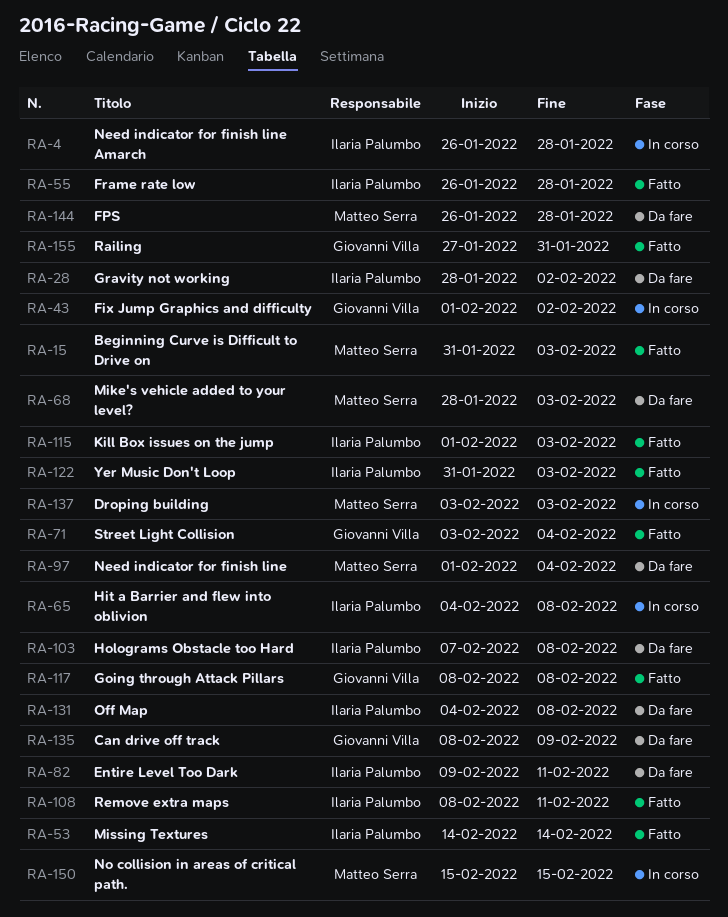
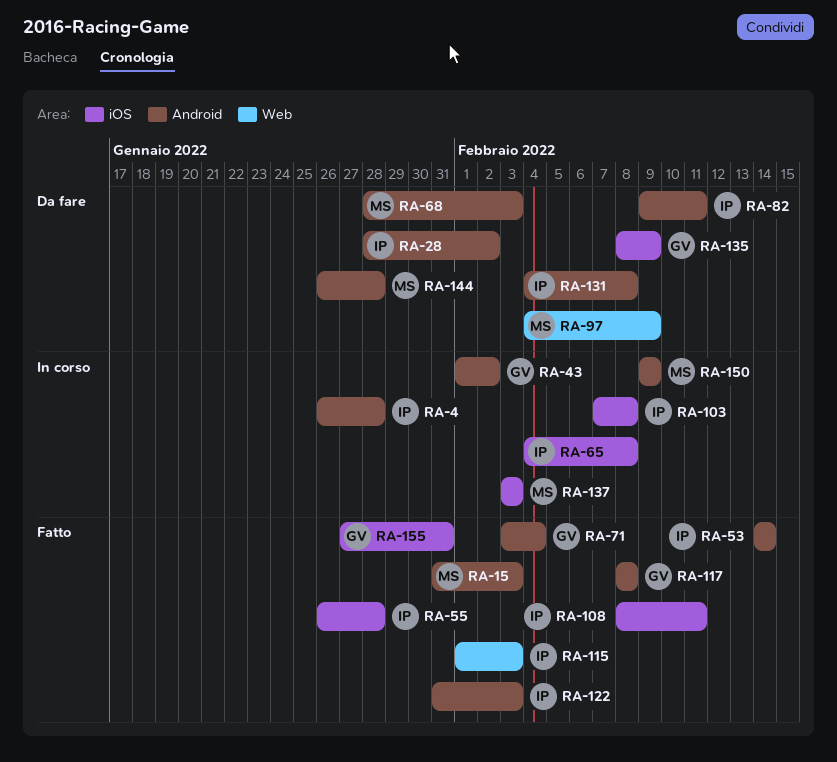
RA-97, start: Feb 1 -> Feb 4
RA-97, due: Feb 4 -> Feb 9
RA-103, status: Da fare -> In corso
RA-150, start: Feb 15 -> Feb 9
RA-150, due: Feb 15 -> Feb 9

